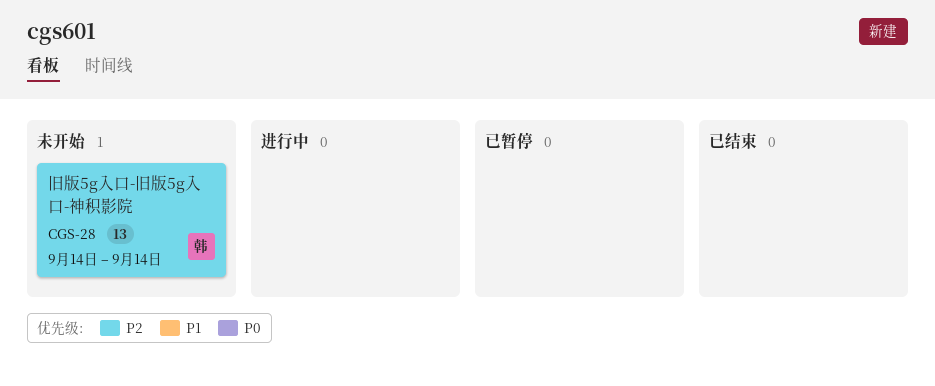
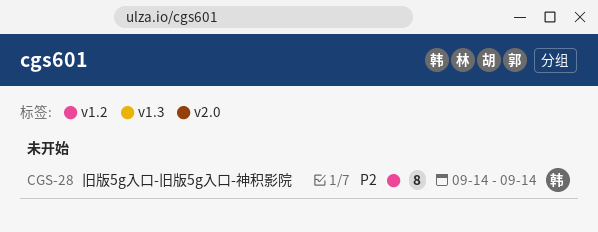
CGS-28, estimate: 13 -> 8

